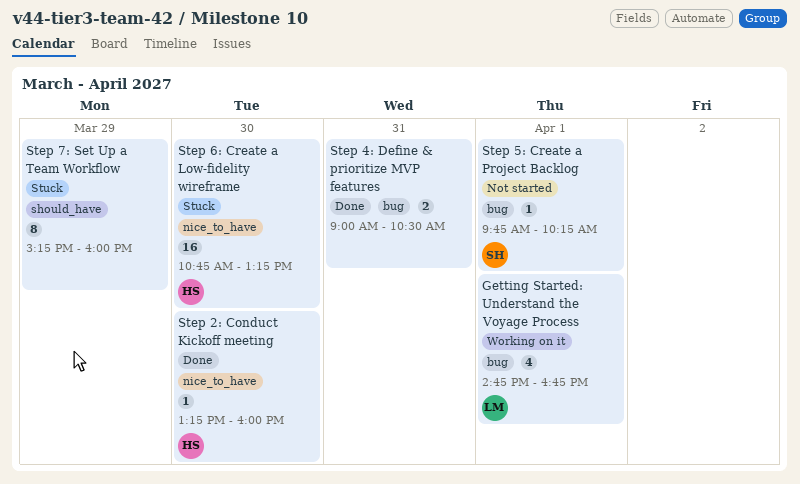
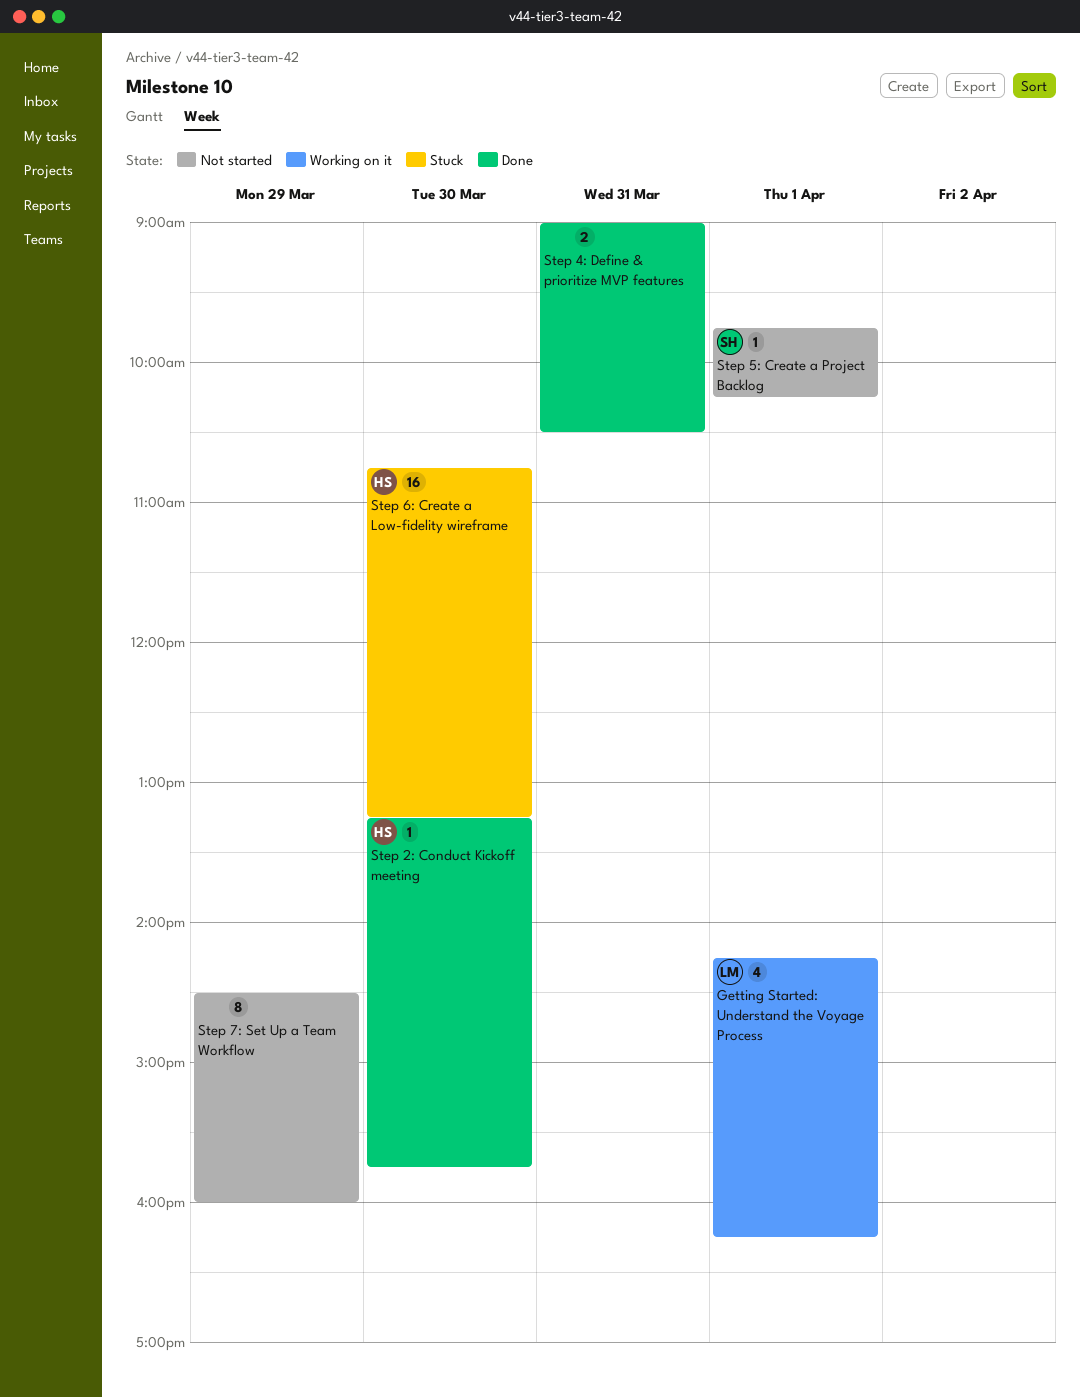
Getting Started: Understand the Voyage Process, begins: 14:45 -> 14:15
Getting Started: Understand the Voyage Process, ends: 16:45 -> 16:15
Step 2: Conduct Kickoff meeting, ends: 16:00 -> 15:45
Step 7: Set Up a Team Workflow, status: Stuck -> Not started
Step 7: Set Up a Team Workflow, begins: 15:15 -> 14:30

